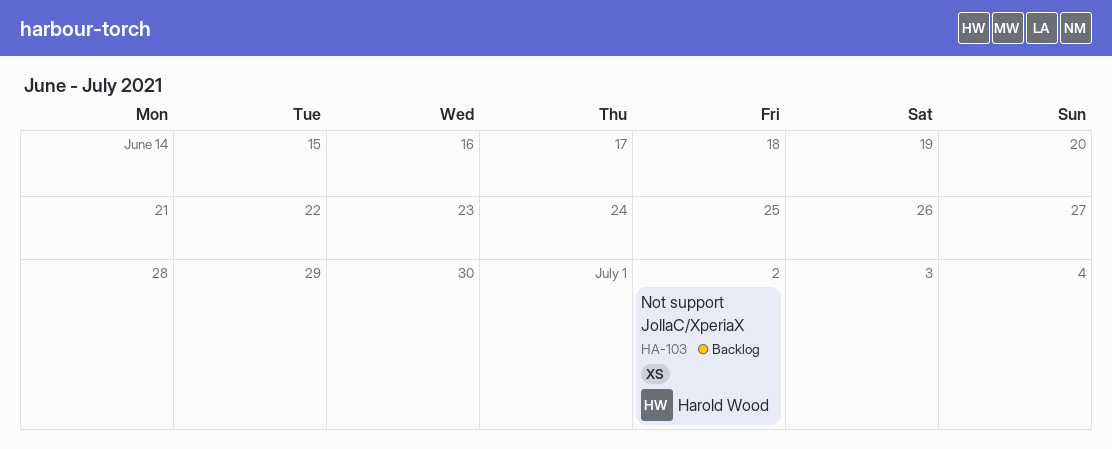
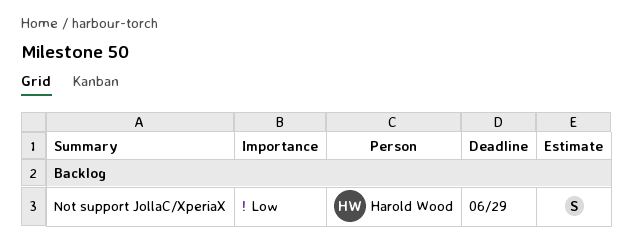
Not support JollaC/XperiaX, estimate: XS -> S
Not support JollaC/XperiaX, due: Jul 2 -> Jun 29

